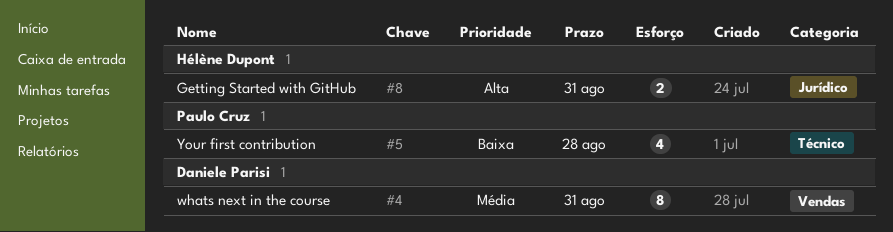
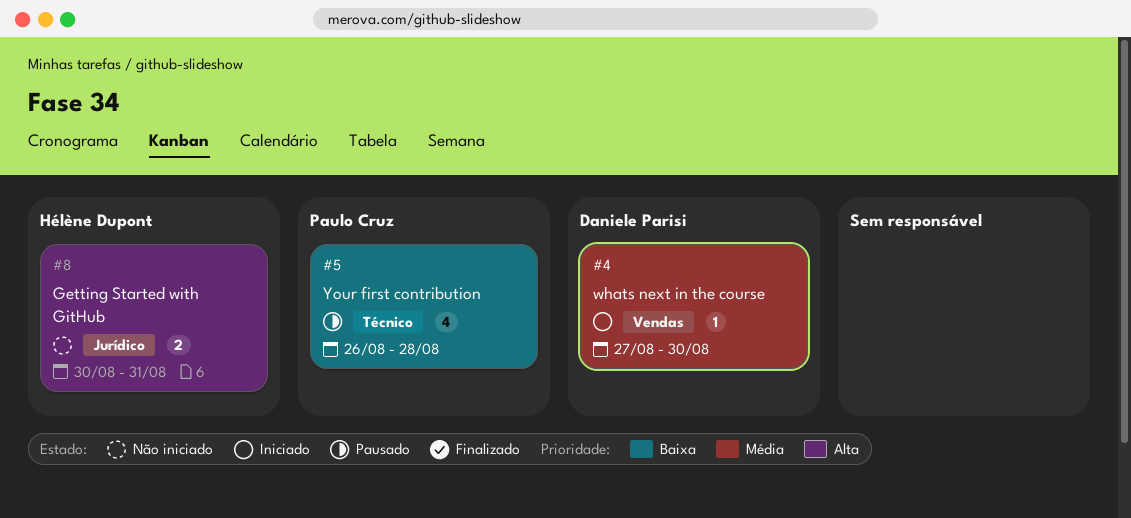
#4, estimate: 8 -> 1
#4, due: Aug 31 -> Aug 30

